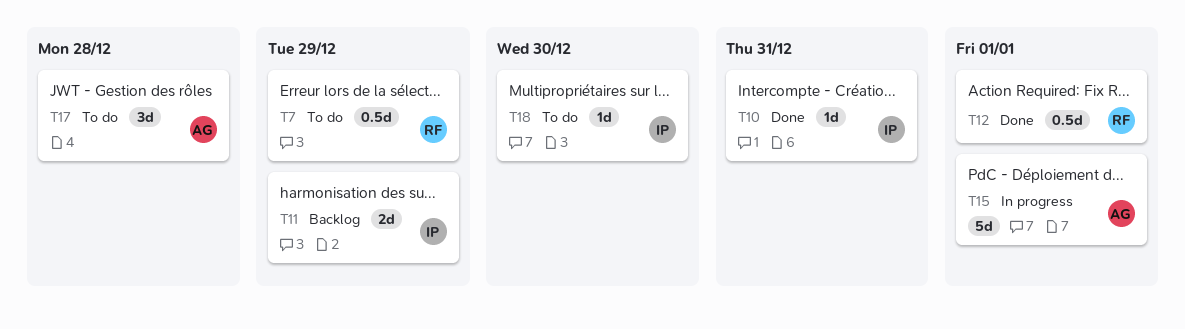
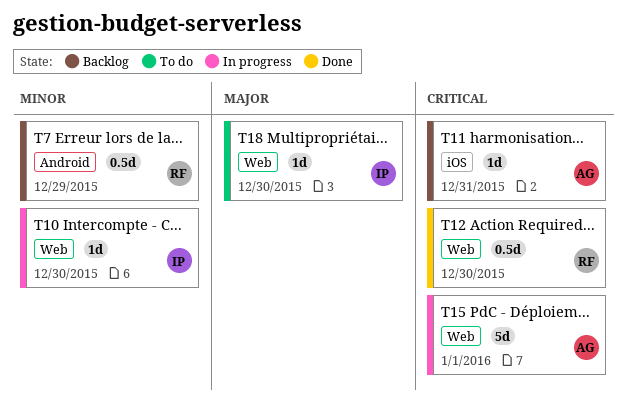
T7, status: To do -> Backlog
T10, status: Done -> In progress
T10, due: Dec 31 -> Dec 30
T11, owner: IP -> AG
T11, estimate: 2d -> 1d
T11, due: Dec 29 -> Dec 31
T12, due: Jan 1 -> Dec 30
T17: present -> none

